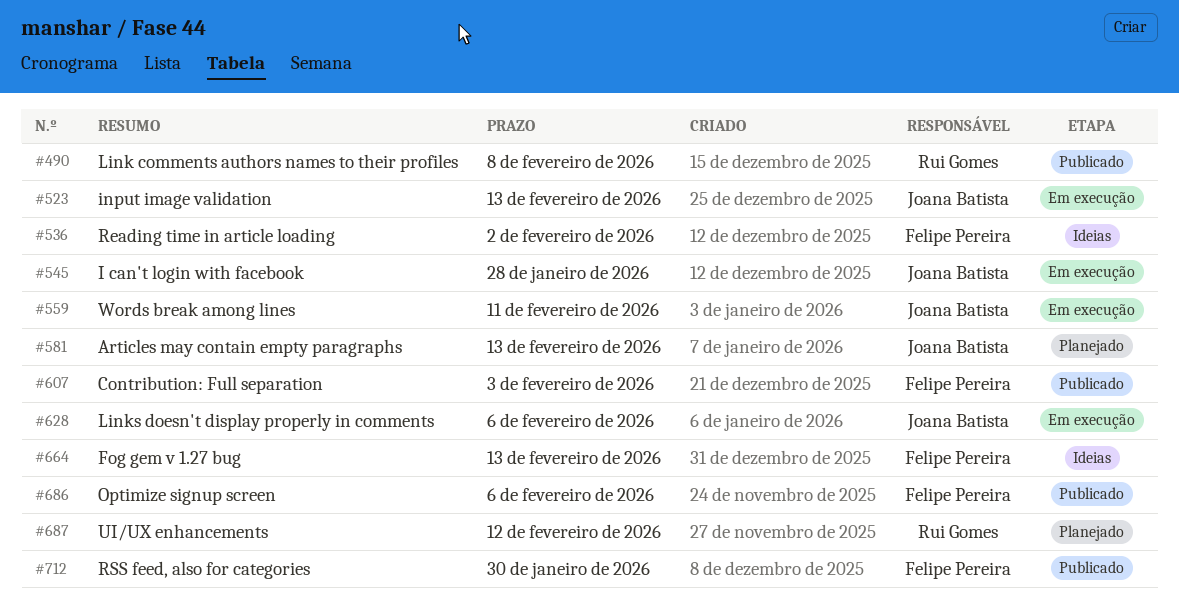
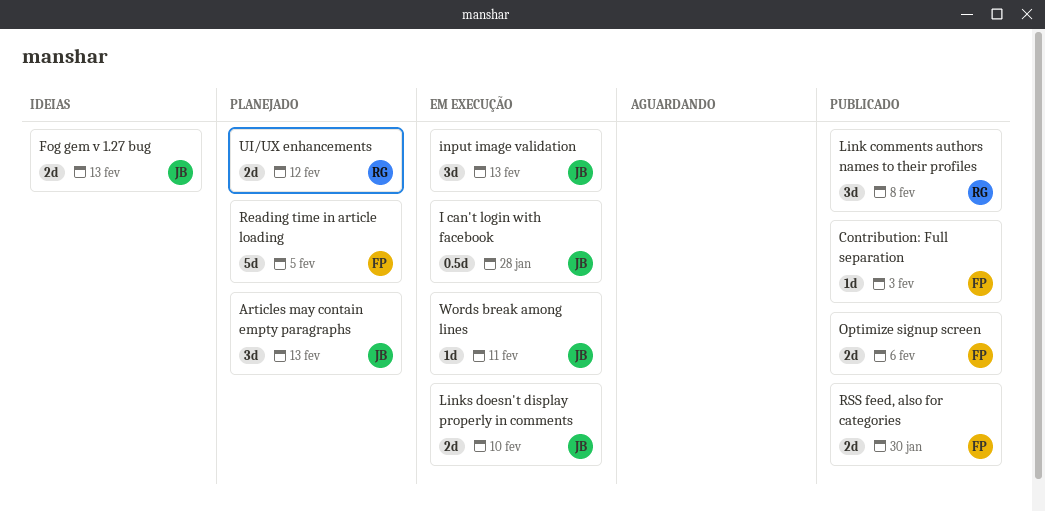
Fog gem v 1.27 bug, owner: Felipe Pereira -> Joana Batista
Links doesn't display properly in comments, due: Feb 6 -> Feb 10
Reading time in article loading, status: Ideias -> Planejado
Reading time in article loading, due: Feb 2 -> Feb 5

